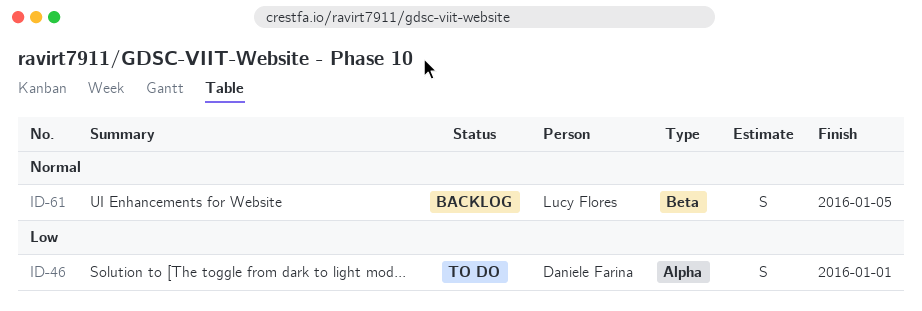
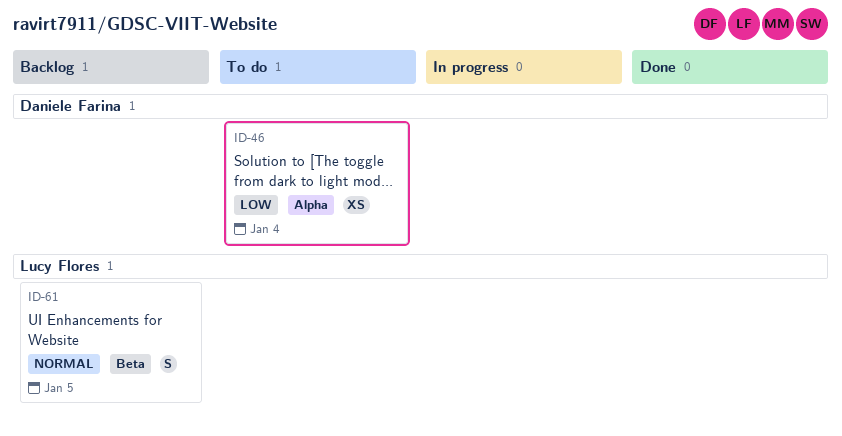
ID-46, estimate: S -> XS
ID-46, due: Jan 1 -> Jan 4

